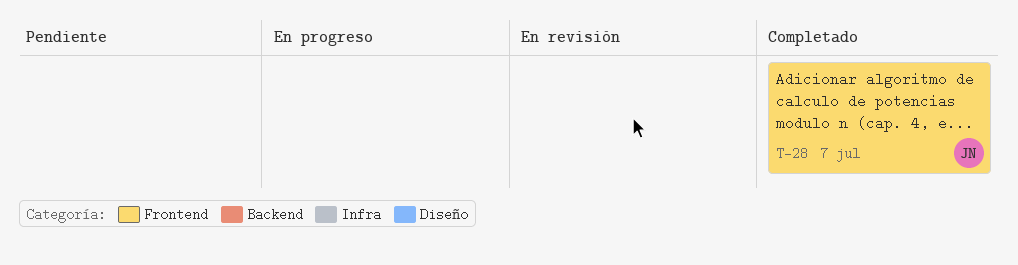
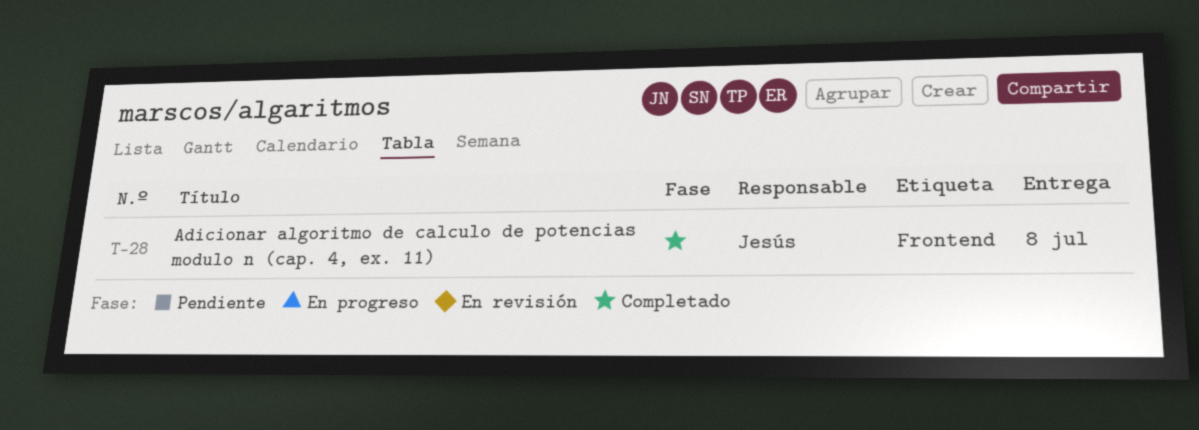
T-28, due: Jul 7 -> Jul 8

